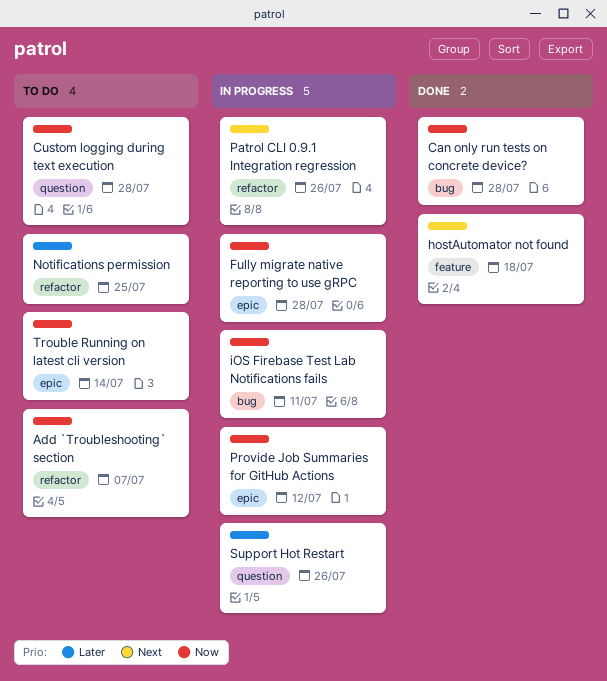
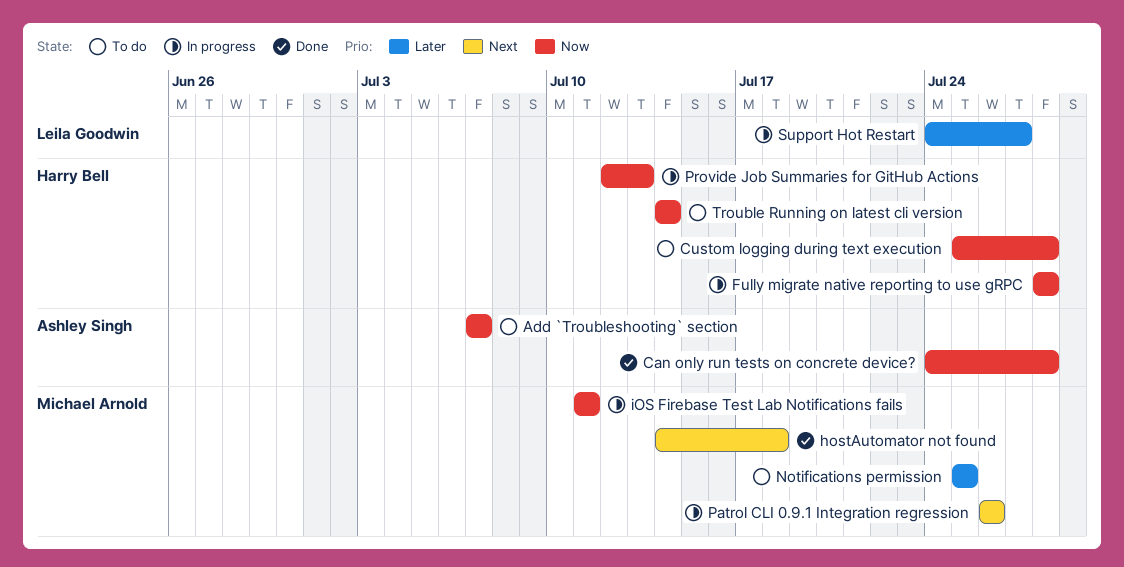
Provide Job Summaries for GitHub Actions, due: Jul 12 -> Jul 13
Support Hot Restart, due: Jul 26 -> Jul 27

